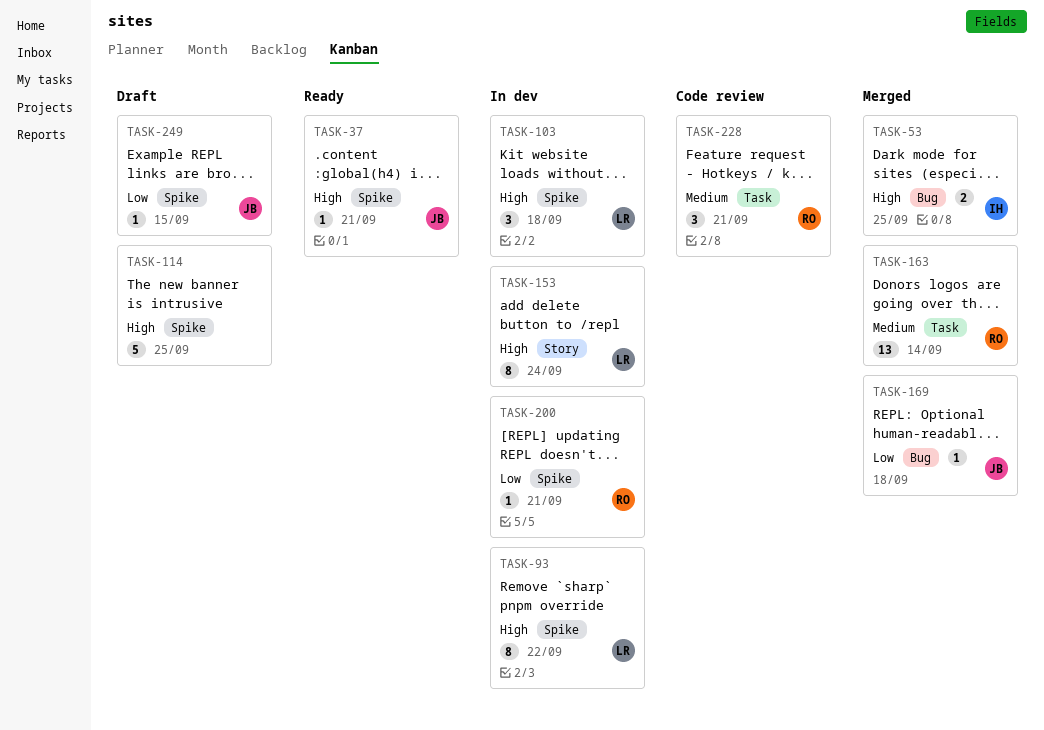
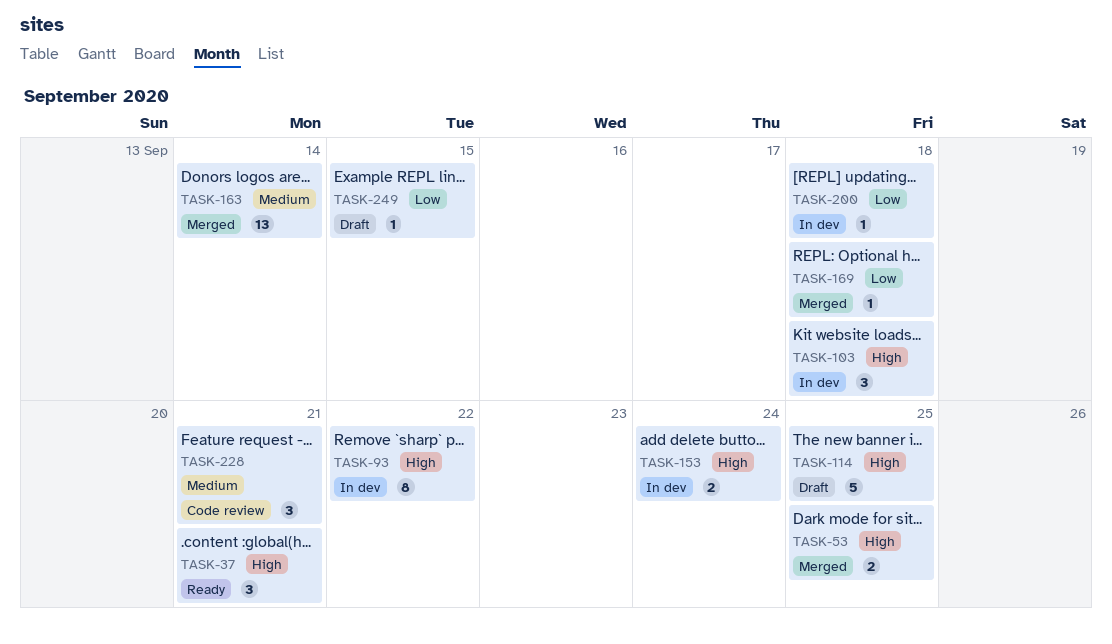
TASK-37, estimate: 1 -> 3
TASK-153, estimate: 8 -> 2
TASK-200, due: Sep 21 -> Sep 18

